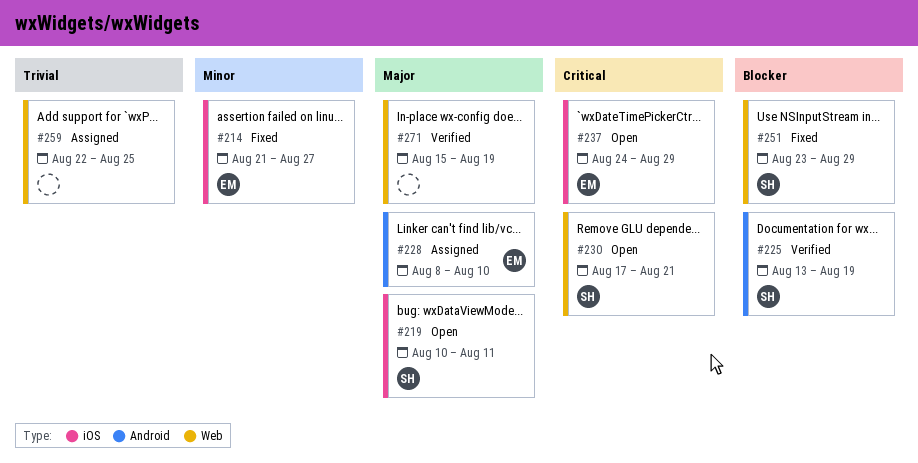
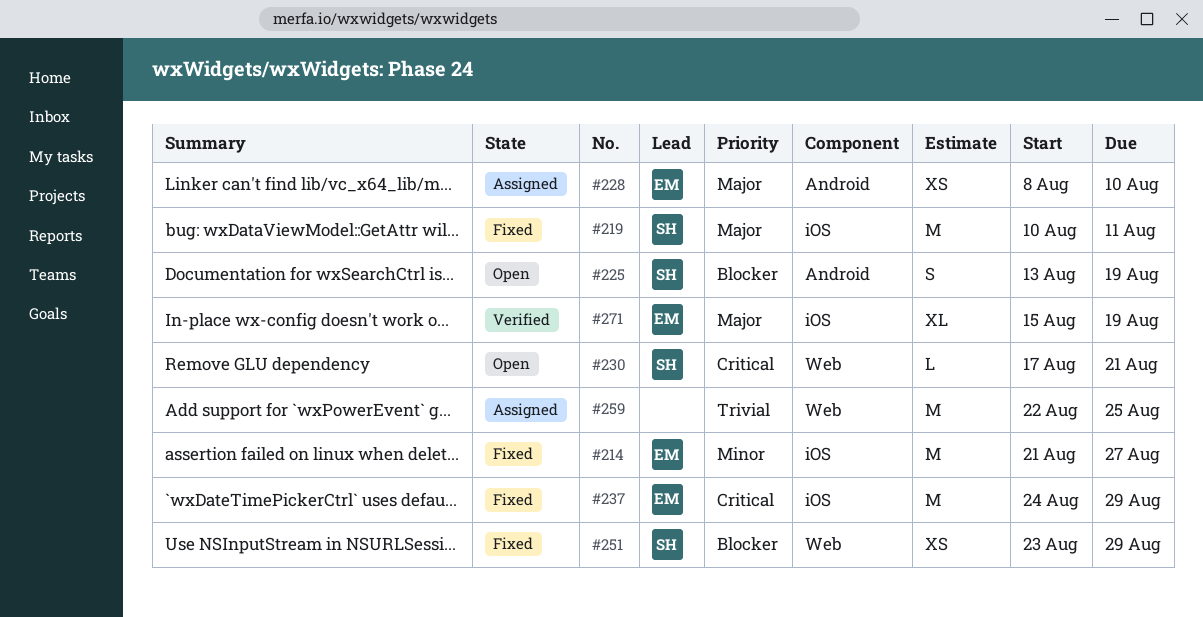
#219, status: Open -> Fixed
#225, status: Verified -> Open
#237, status: Open -> Fixed
#271, owner: none -> EM
#271, label: Web -> iOS

